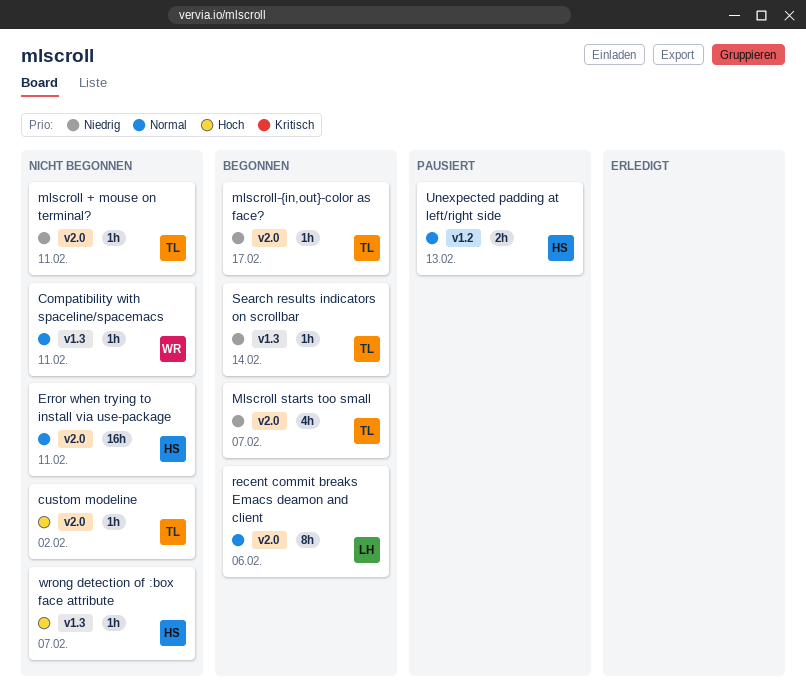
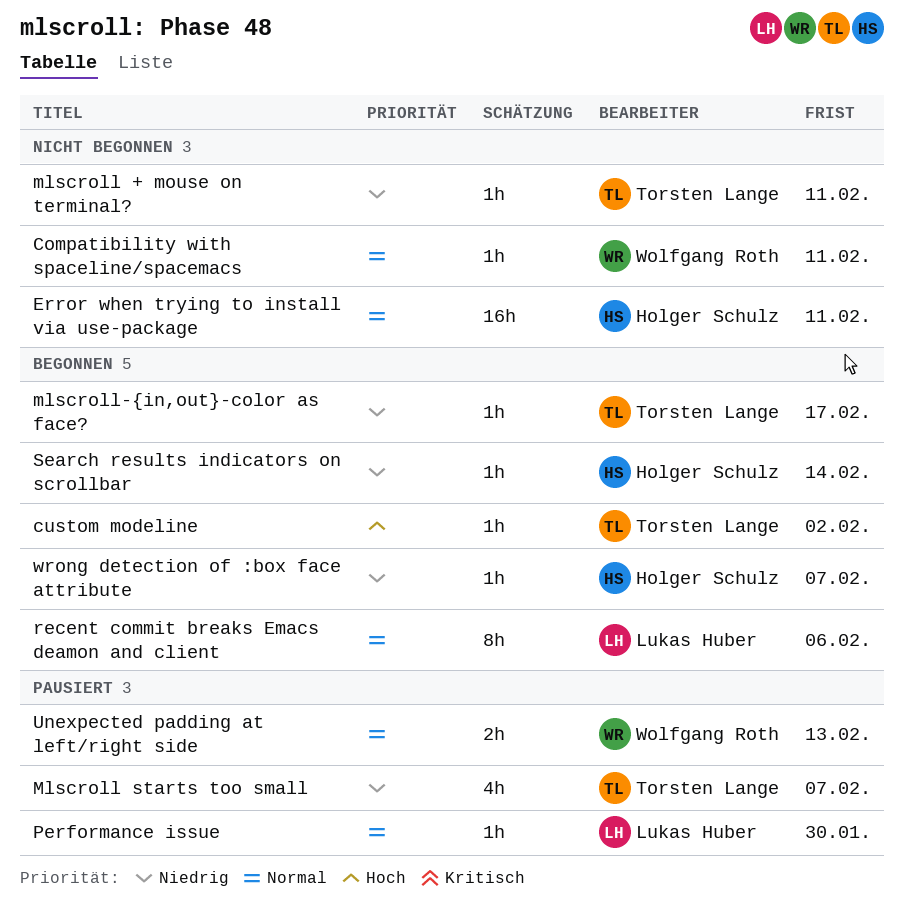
custom modeline, status: Nicht begonnen -> Begonnen
Mlscroll starts too small, status: Begonnen -> Pausiert
Performance issue: none -> present
Search results indicators on scrollbar, owner: Torsten Lange -> Holger Schulz
Unexpected padding at left/right side, owner: Holger Schulz -> Wolfgang Roth
wrong detection of :box face attribute, status: Nicht begonnen -> Begonnen
wrong detection of :box face attribute, priority: Hoch -> Niedrig

